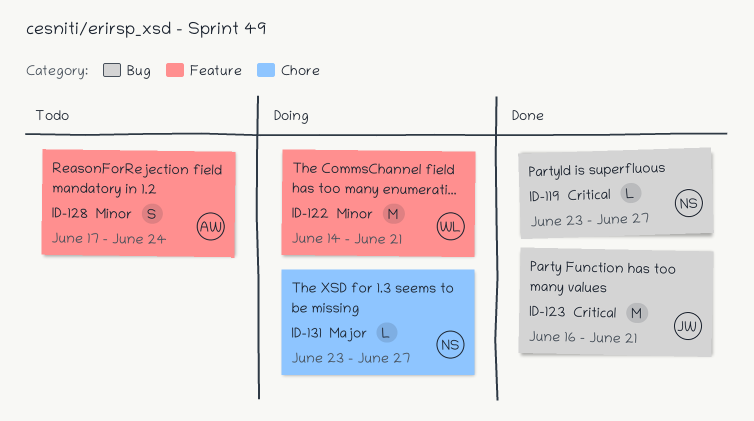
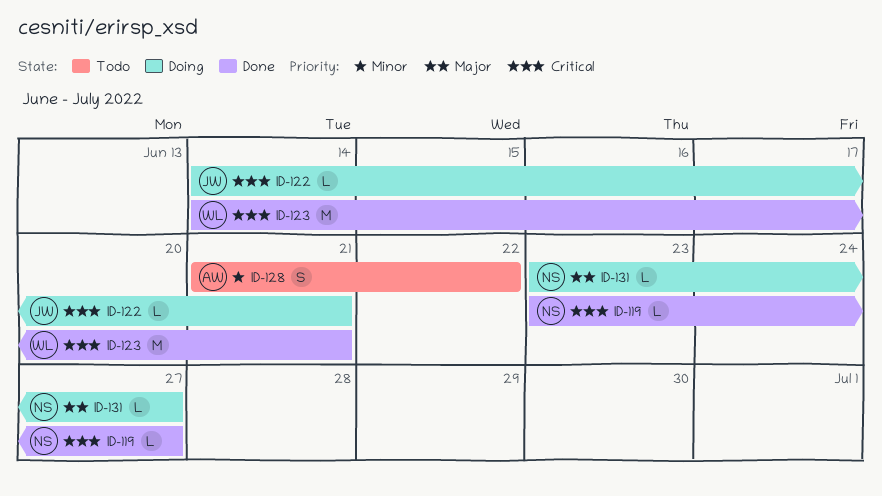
ID-122, owner: WL -> JW
ID-122, priority: Minor -> Critical
ID-122, estimate: M -> L
ID-123, owner: JW -> WL
ID-123, start: Jun 16 -> Jun 14
ID-128, start: Jun 17 -> Jun 21
ID-128, due: Jun 24 -> Jun 22

